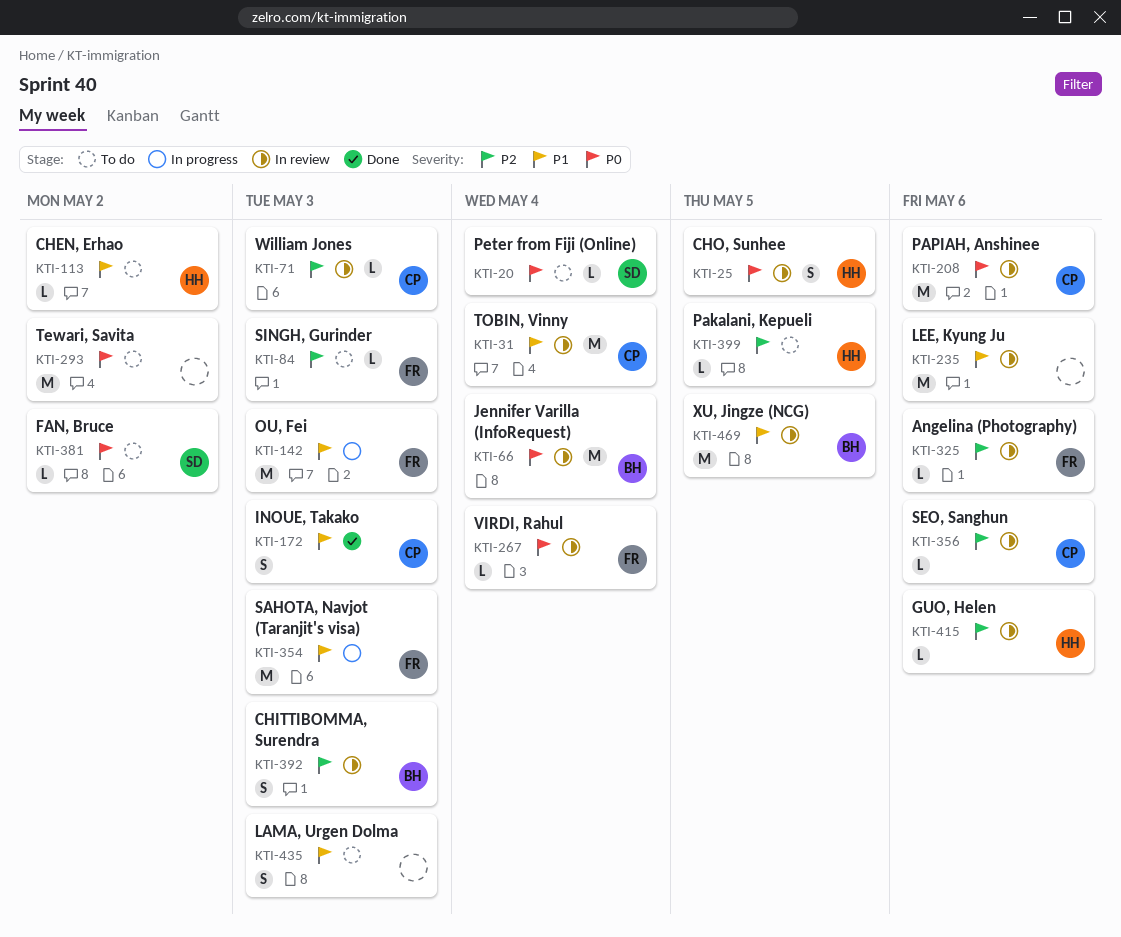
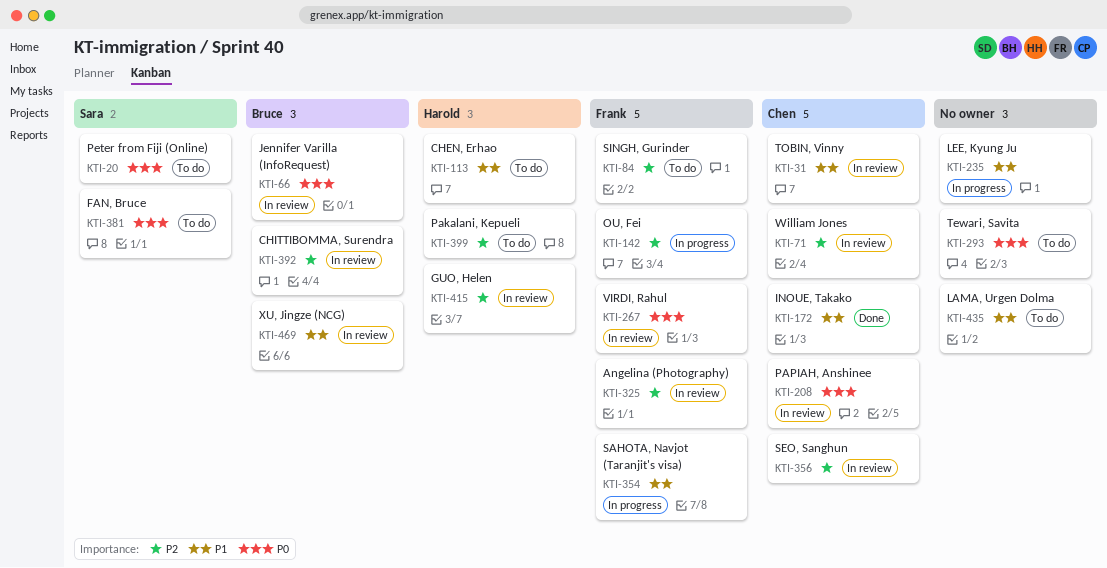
KTI-25: present -> none
KTI-142, priority: P1 -> P2
KTI-235, status: In review -> In progress

